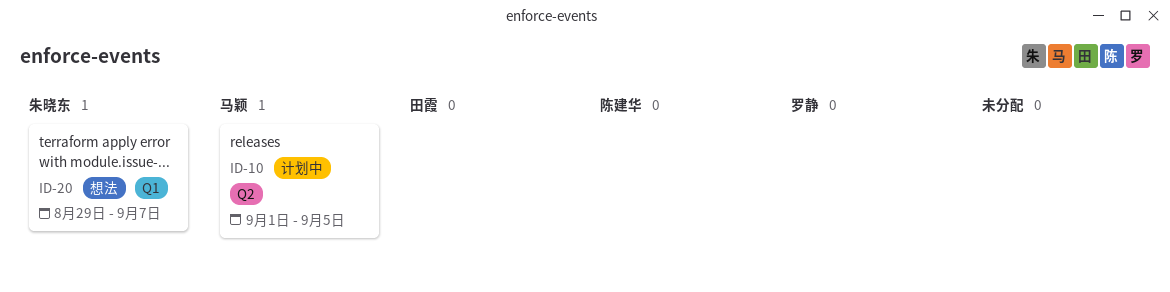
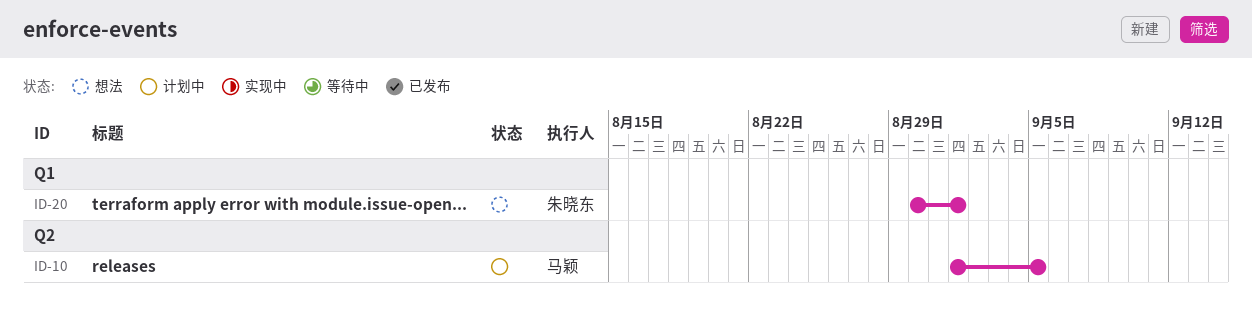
ID-20, start: Aug 29 -> Aug 30
ID-20, due: Sep 7 -> Sep 1

